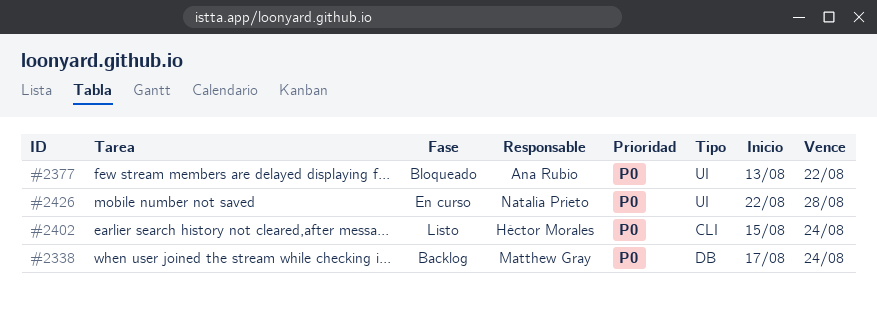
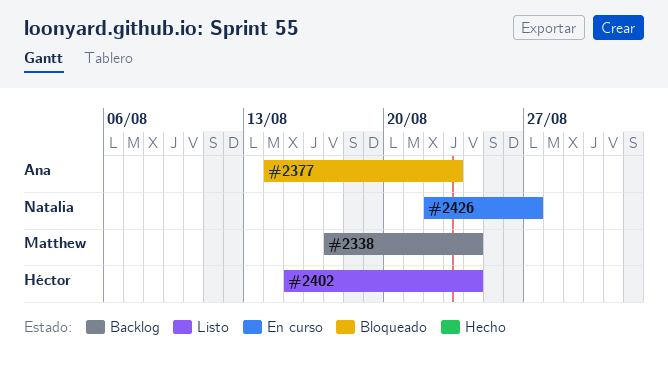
#2377, start: Aug 13 -> Aug 14
#2377, due: Aug 22 -> Aug 23
#2426, due: Aug 28 -> Aug 27

